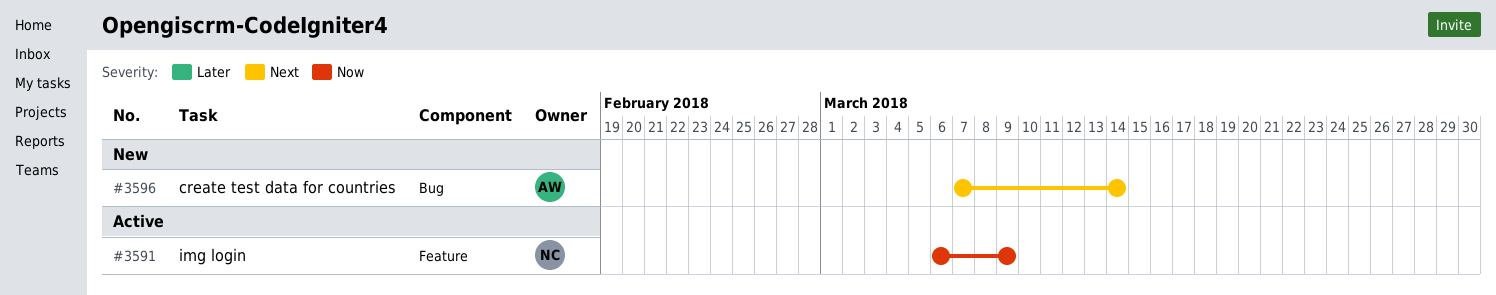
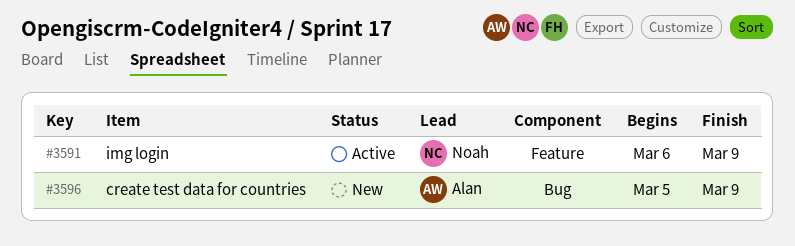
#3596, start: Mar 7 -> Mar 5
#3596, due: Mar 14 -> Mar 9

